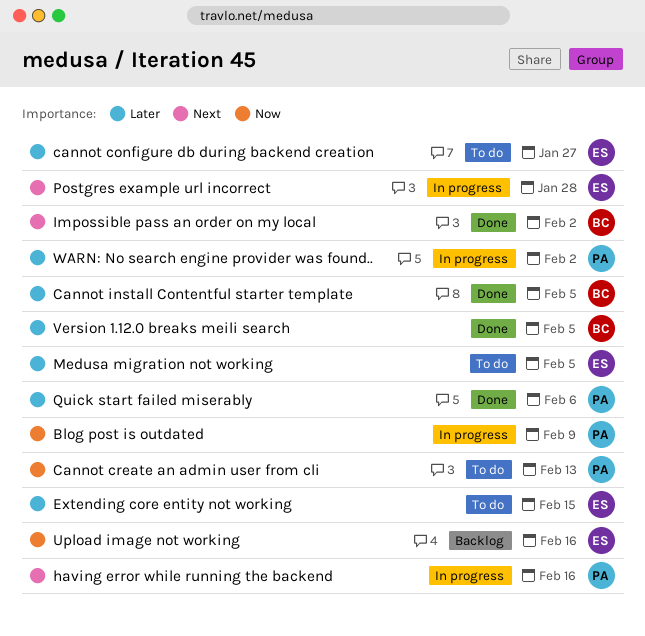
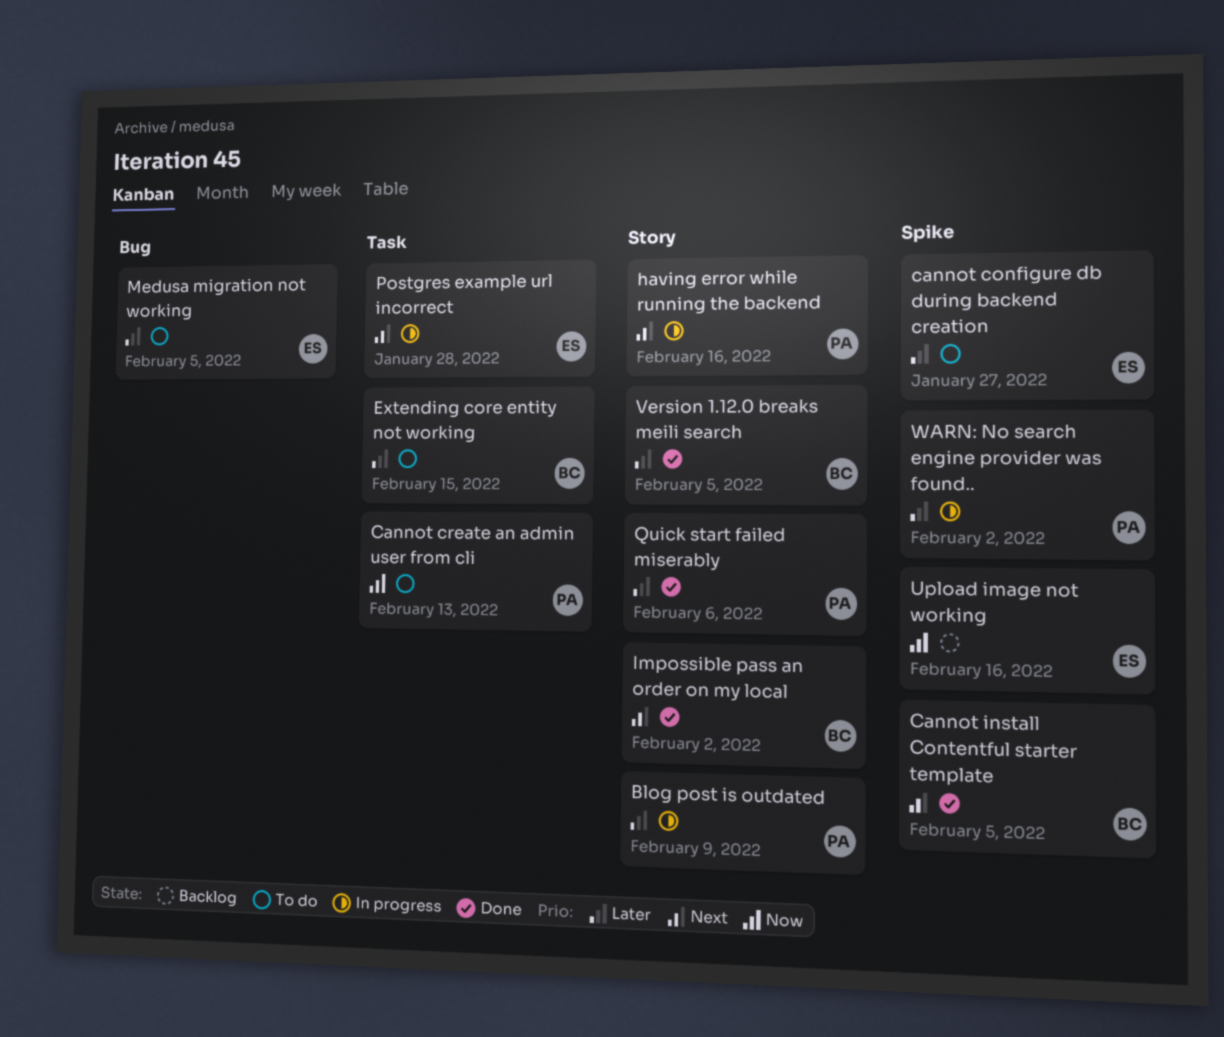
Blog post is outdated, priority: Now -> Later
Cannot install Contentful starter template, priority: Later -> Next
Extending core entity not working, owner: ES -> BC

